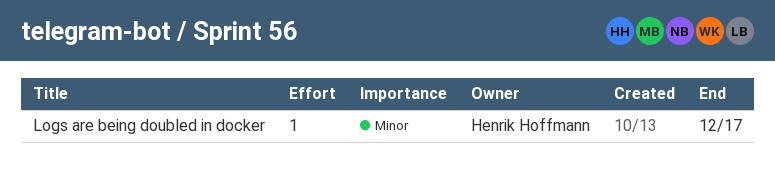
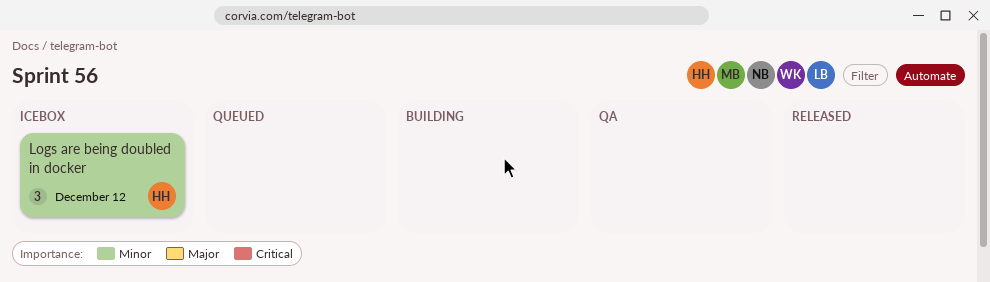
Logs are being doubled in docker, estimate: 1 -> 3
Logs are being doubled in docker, due: Dec 17 -> Dec 12

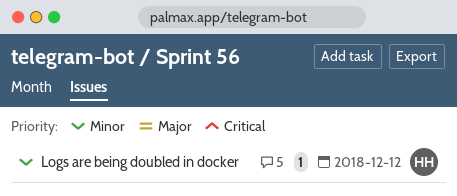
Logs are being doubled in docker, estimate: 3 -> 1

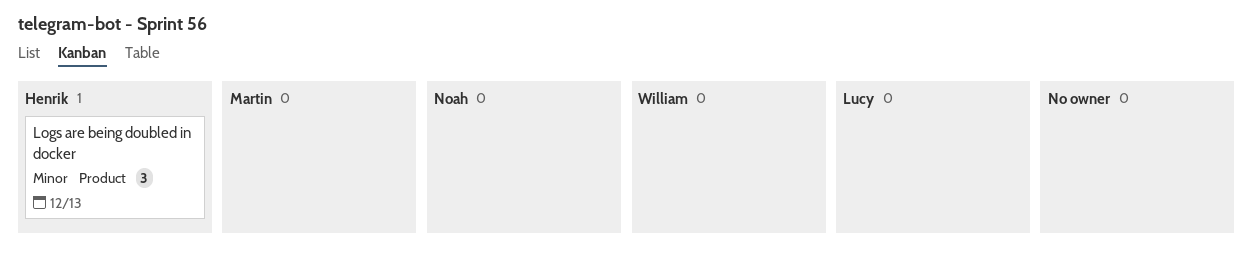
Logs are being doubled in docker, estimate: 1 -> 3
Logs are being doubled in docker, due: Dec 12 -> Dec 13

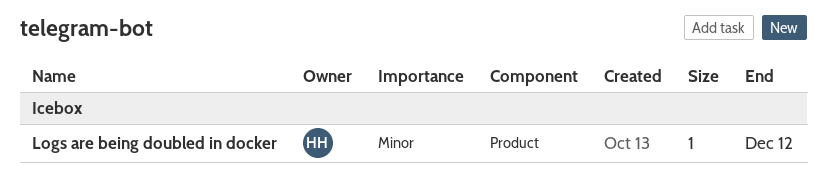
Logs are being doubled in docker, estimate: 3 -> 1
Logs are being doubled in docker, due: Dec 13 -> Dec 12

